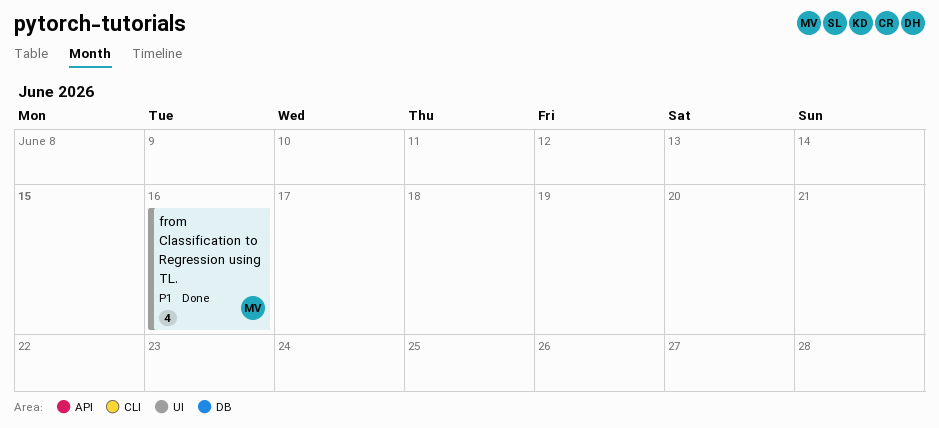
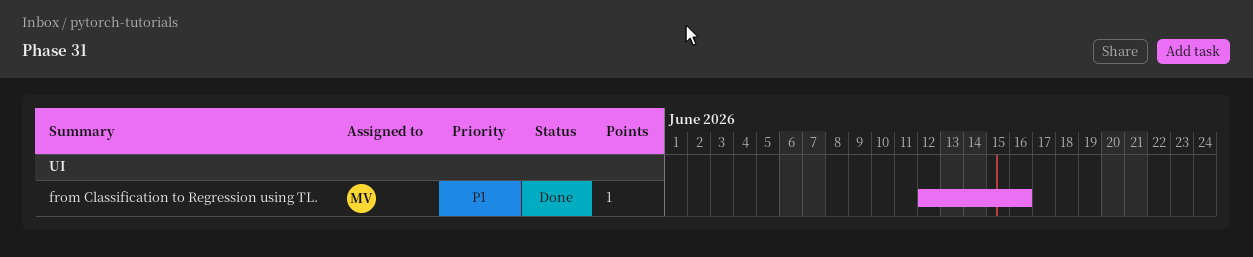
from Classification to Regression using TL., estimate: 4 -> 1

